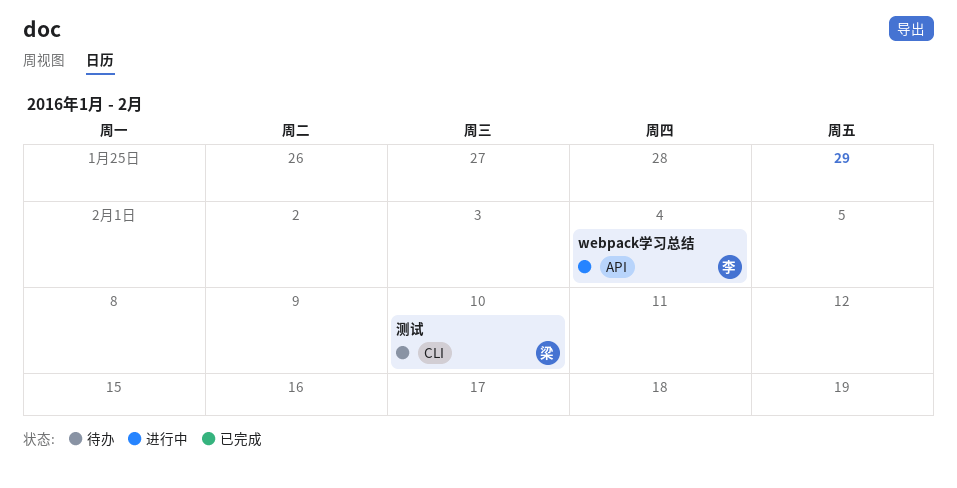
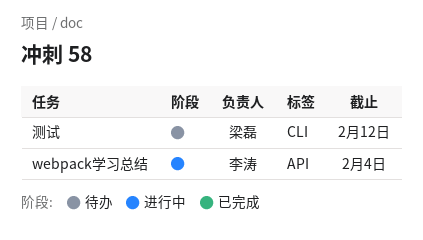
测试, due: Feb 10 -> Feb 12

